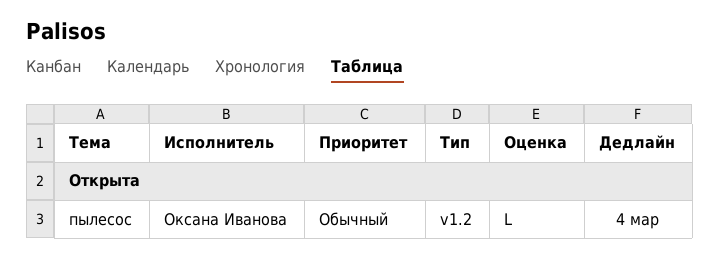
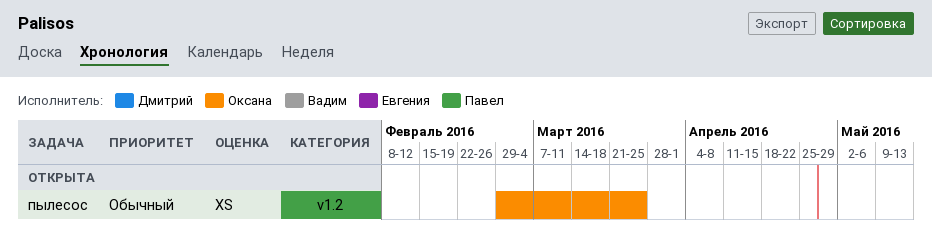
пылесос, estimate: L -> XS
пылесос, due: Mar 4 -> Mar 25

